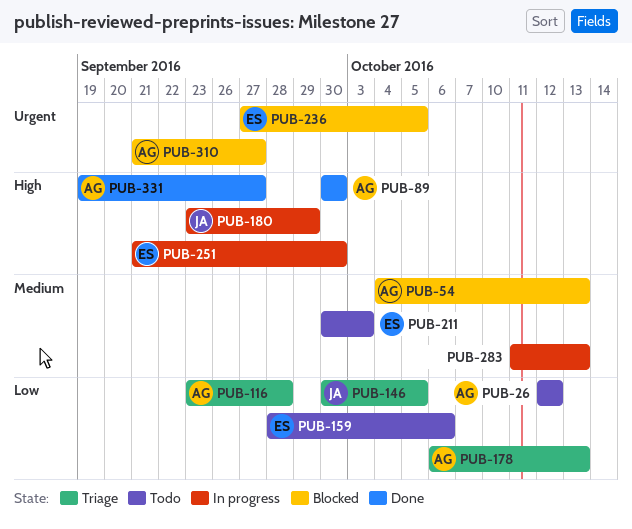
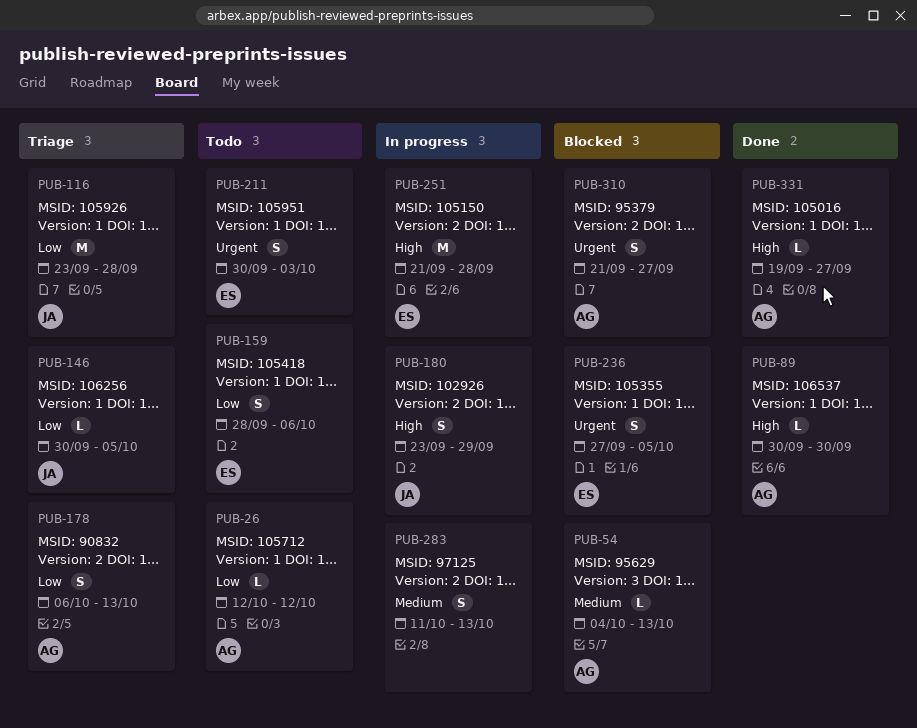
PUB-116, owner: AG -> JA
PUB-211, priority: Medium -> Urgent
PUB-251, due: Sep 30 -> Sep 28

